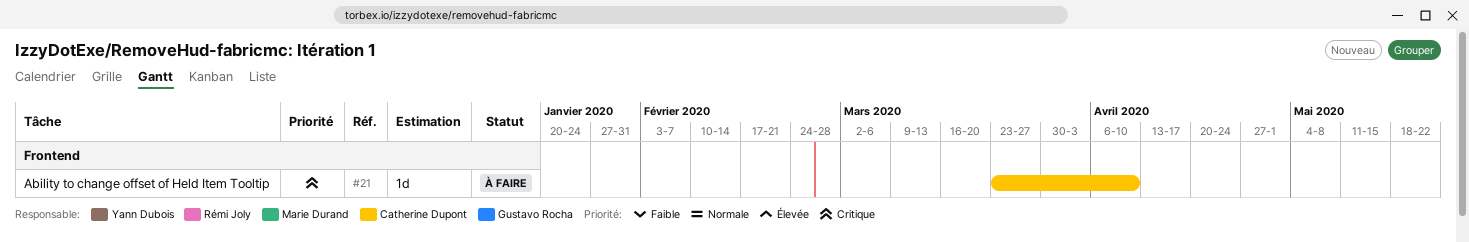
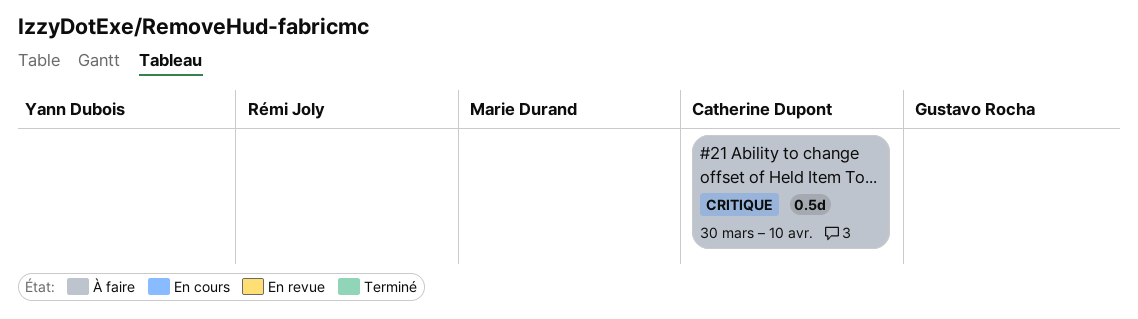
#21, estimate: 1d -> 0.5d
#21, start: Mar 23 -> Mar 30

